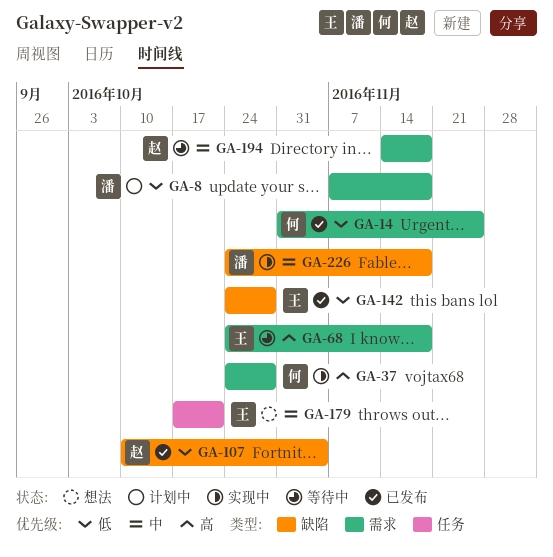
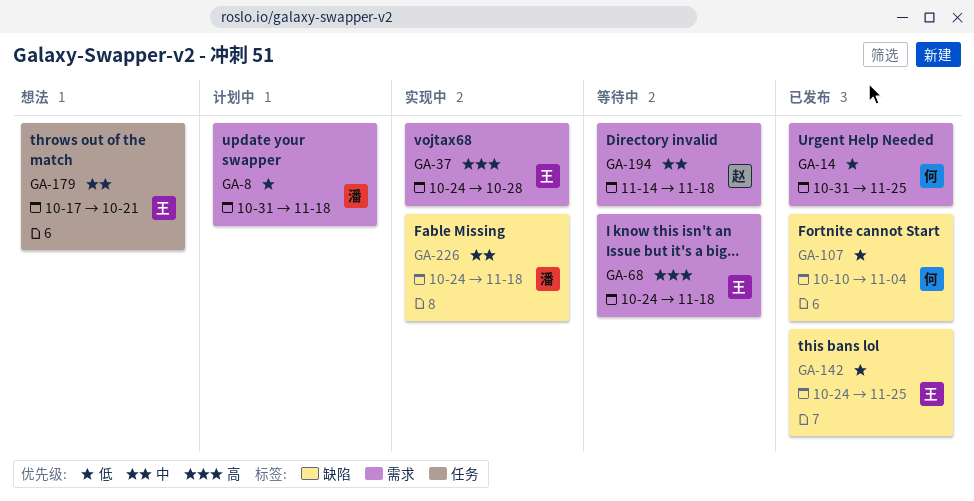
GA-8, start: Nov 7 -> Oct 31
GA-37, owner: 何 -> 王
GA-107, owner: 赵 -> 何
GA-142, due: Oct 28 -> Nov 25

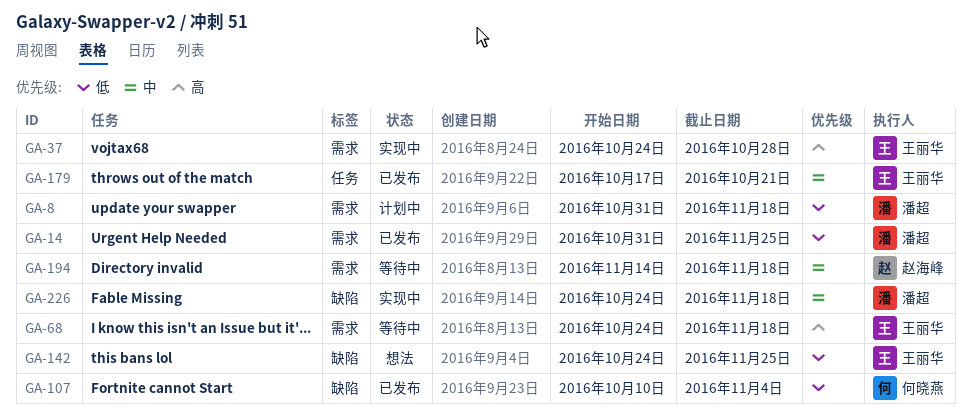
GA-14, owner: 何晓燕 -> 潘超
GA-142, status: 已发布 -> 想法
GA-179, status: 想法 -> 已发布

